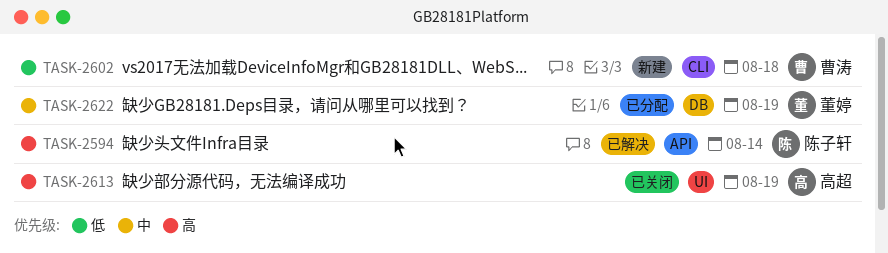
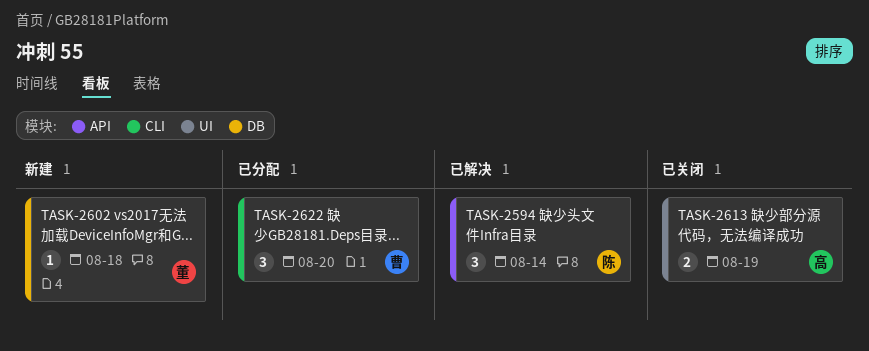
TASK-2602, owner: 曹涛 -> 董婷
TASK-2602, label: CLI -> DB
TASK-2622, owner: 董婷 -> 曹涛
TASK-2622, label: DB -> CLI
TASK-2622, due: Aug 19 -> Aug 20

